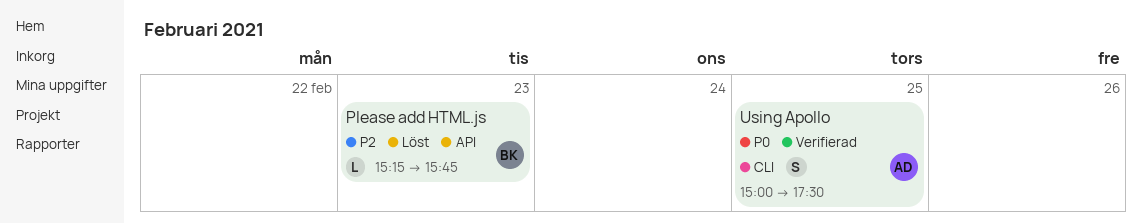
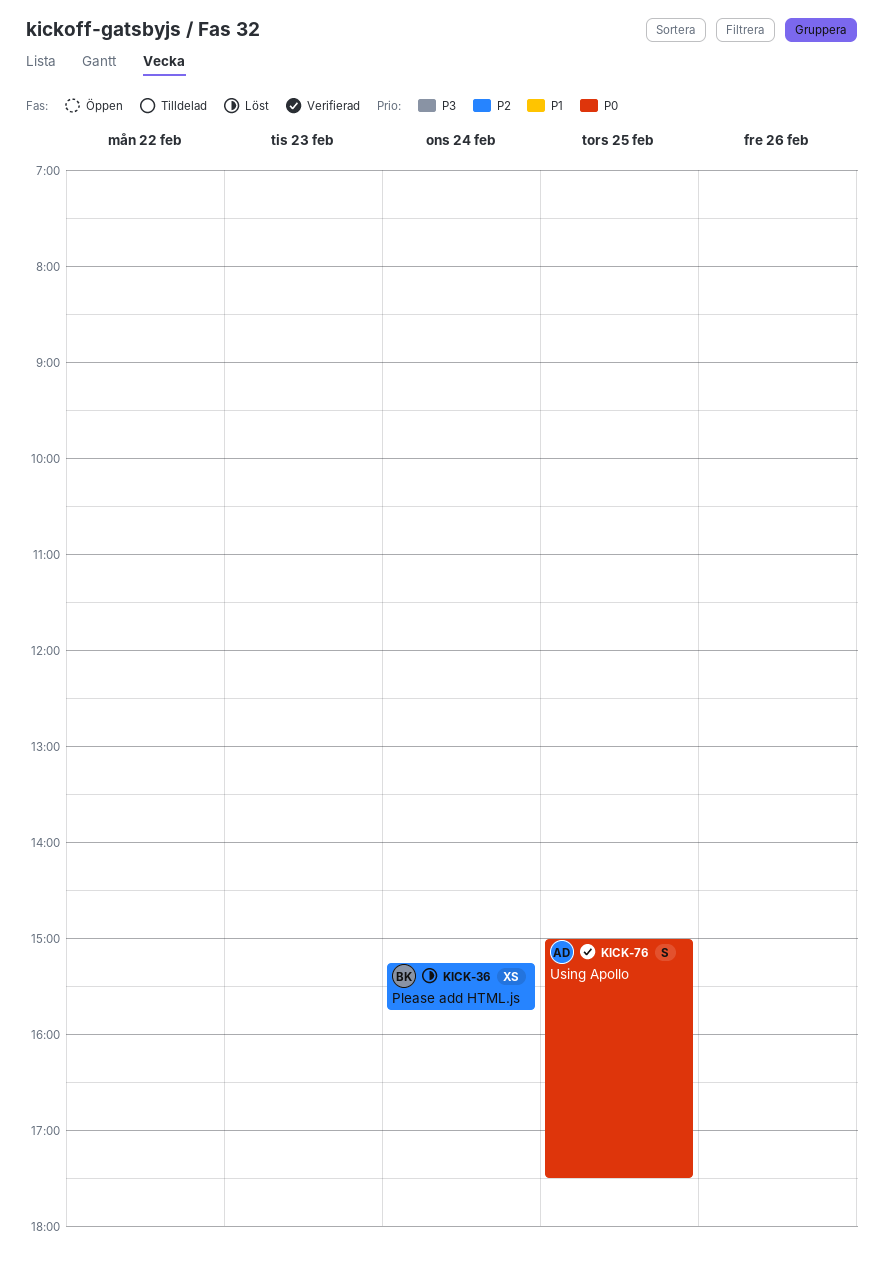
Please add HTML.js, estimate: L -> XS
Please add HTML.js, day: Feb 23 -> Feb 24

